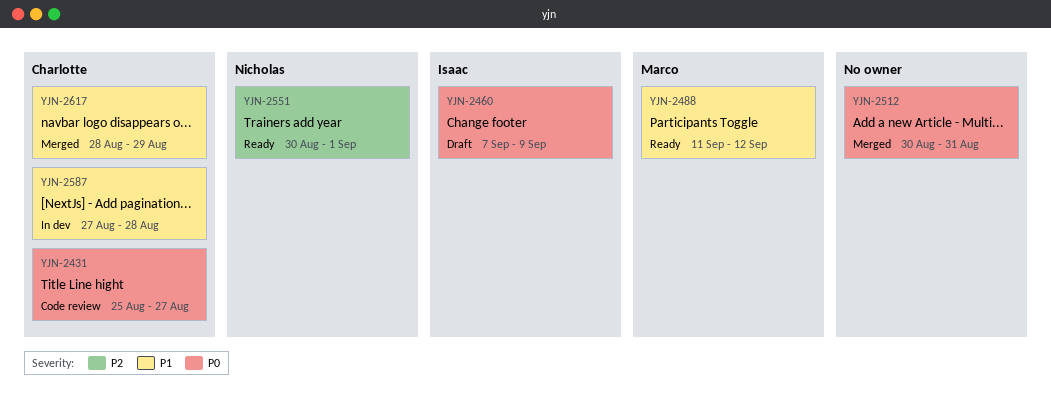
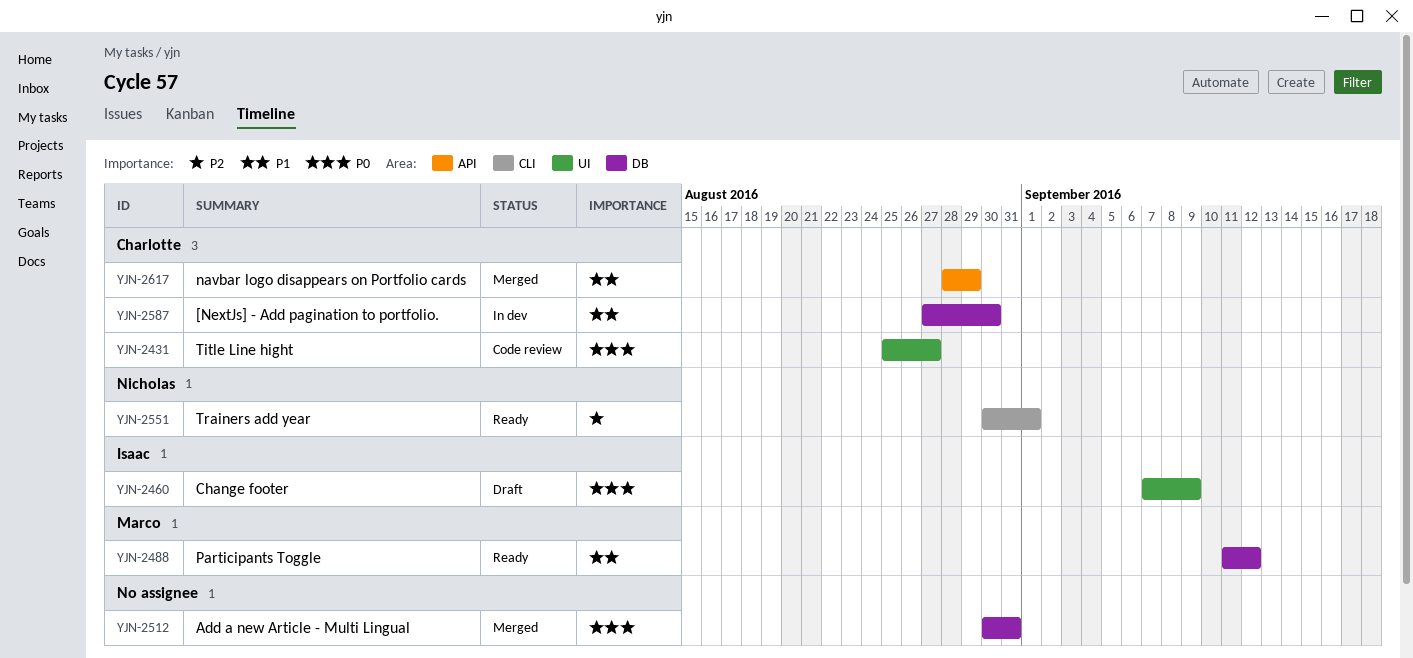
YJN-2587, due: Aug 28 -> Aug 30

